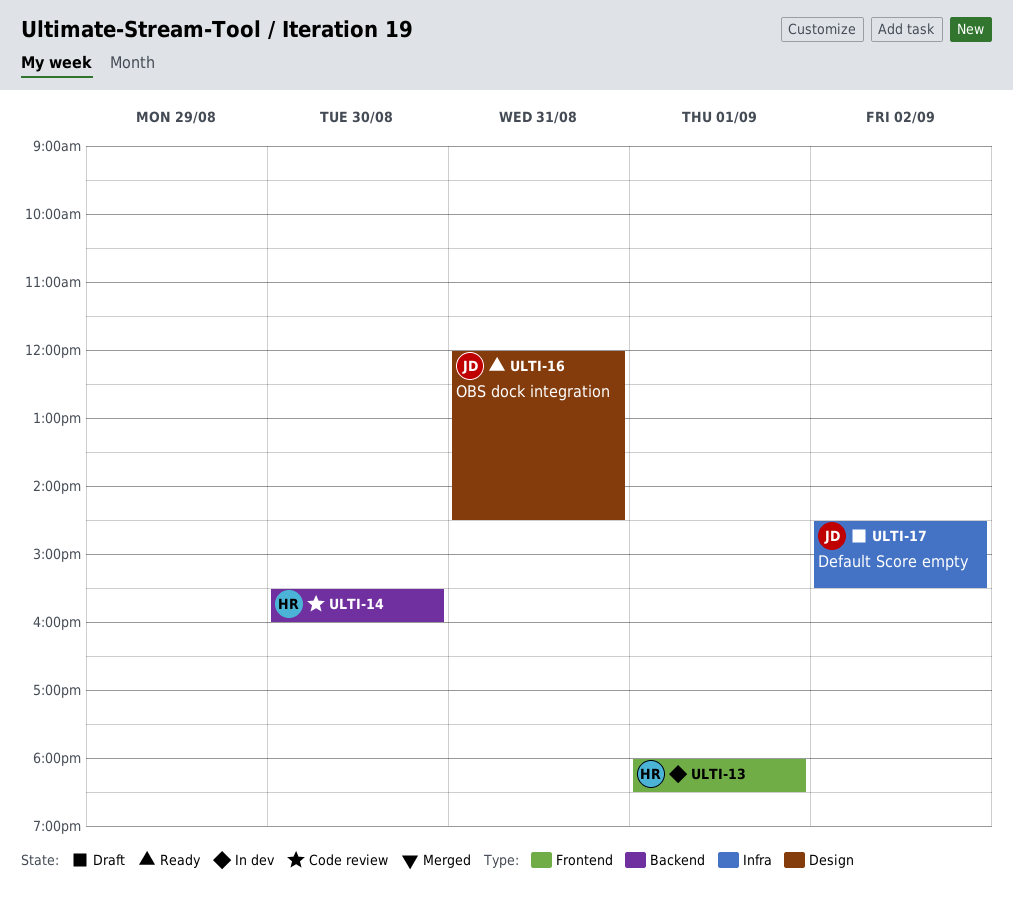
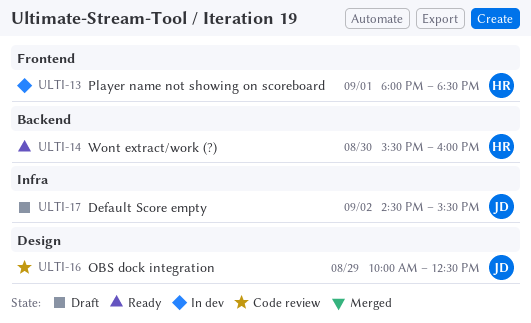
ULTI-14, status: Code review -> Ready
ULTI-16, status: Ready -> Code review
ULTI-16, day: Aug 31 -> Aug 29
ULTI-16, begins: 12:00 -> 10:00
ULTI-16, ends: 14:30 -> 12:30

